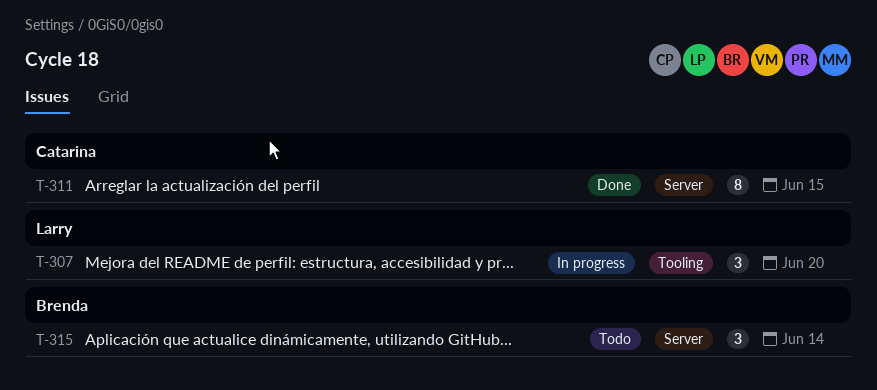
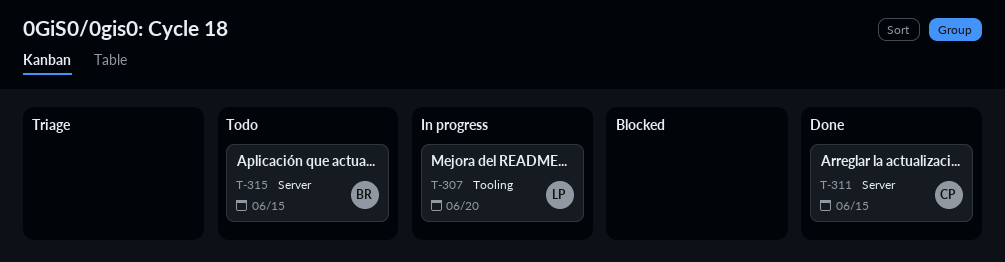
T-315, due: Jun 14 -> Jun 15

